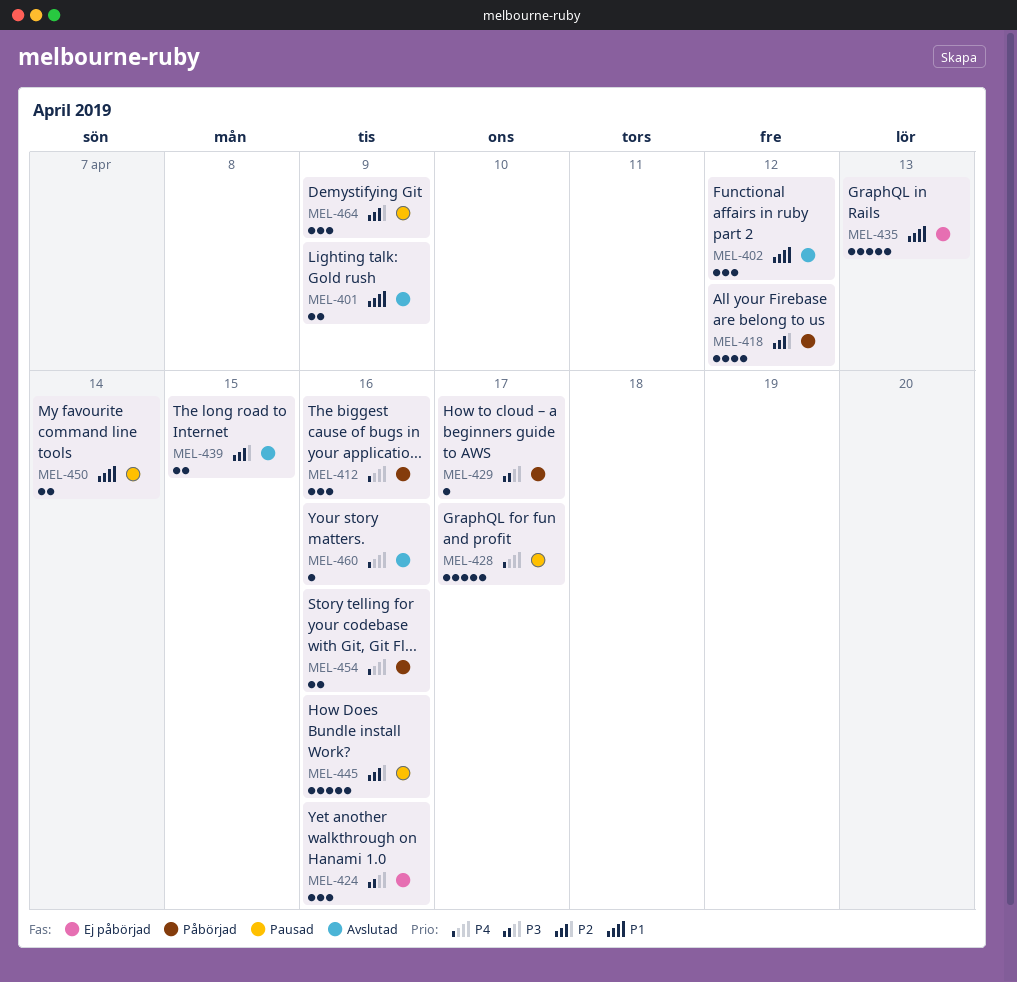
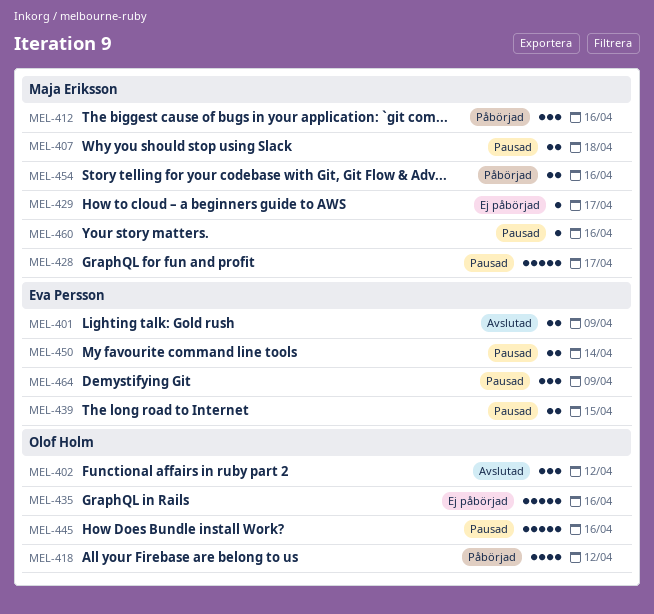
MEL-407: none -> present
MEL-424: present -> none
MEL-429, status: Påbörjad -> Ej påbörjad
MEL-435, due: Apr 13 -> Apr 16
MEL-439, status: Avslutad -> Pausad
MEL-460, status: Avslutad -> Pausad

